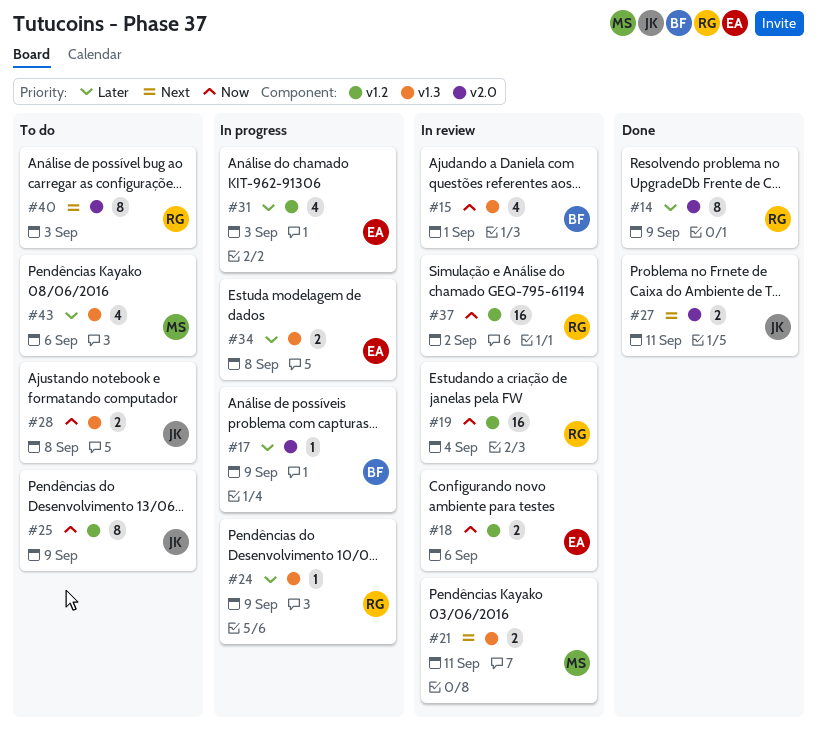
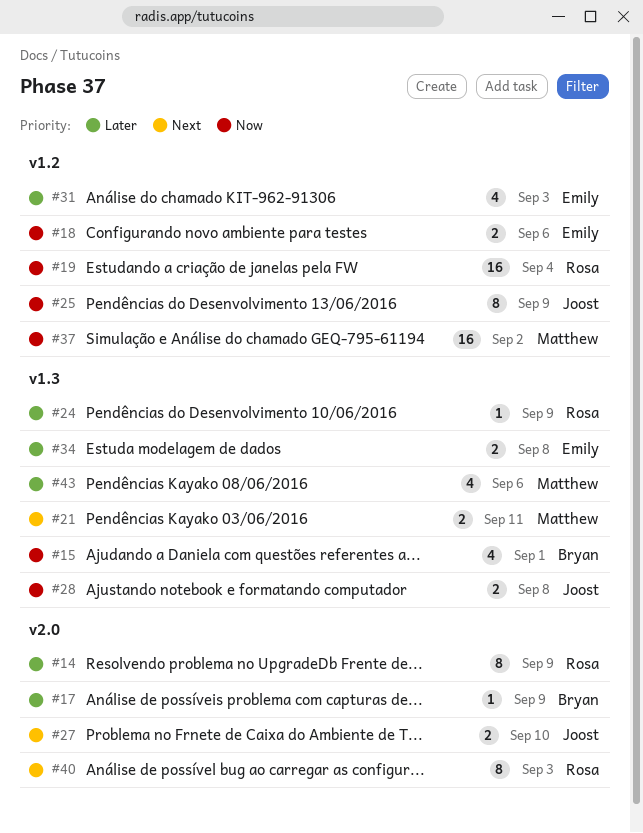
#27, due: Sep 11 -> Sep 10
#37, owner: Rosa -> Matthew

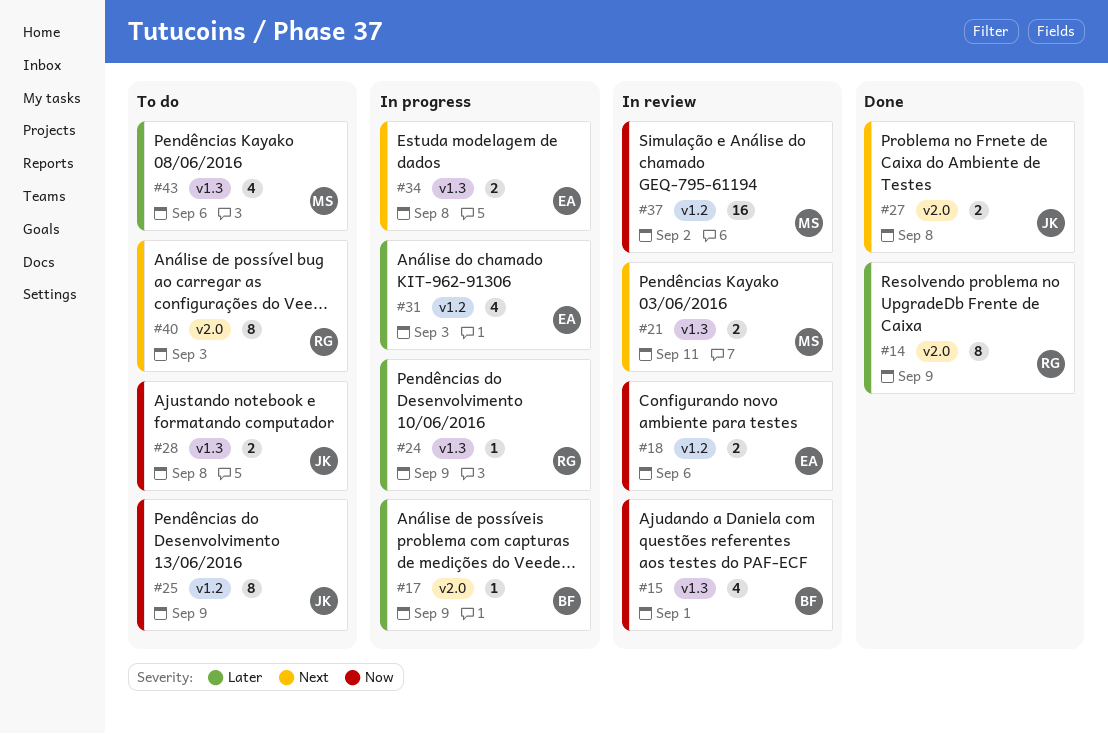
#19: present -> none
#27, due: Sep 10 -> Sep 8
#34, priority: Later -> Next

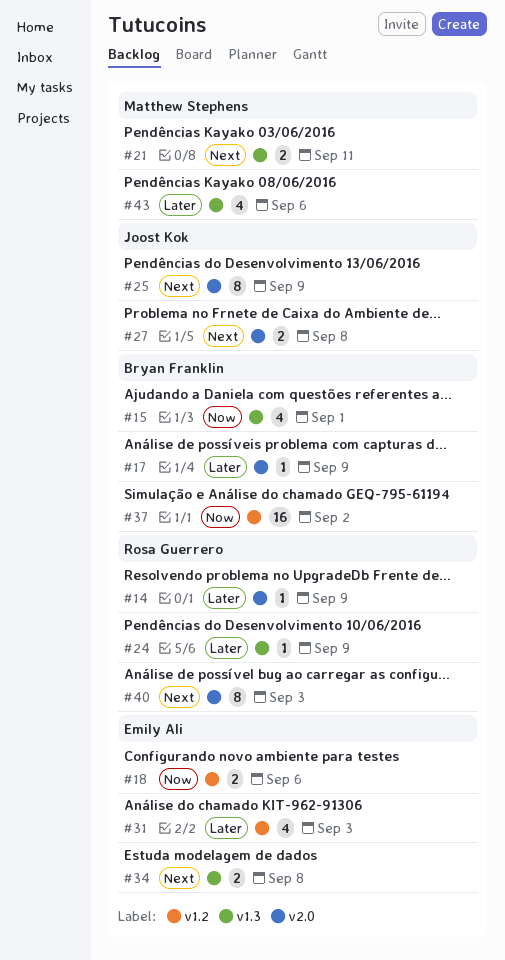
#14, estimate: 8 -> 1
#25, priority: Now -> Next
#25, label: v1.2 -> v2.0
#28: present -> none
#37, owner: Matthew Stephens -> Bryan Franklin

